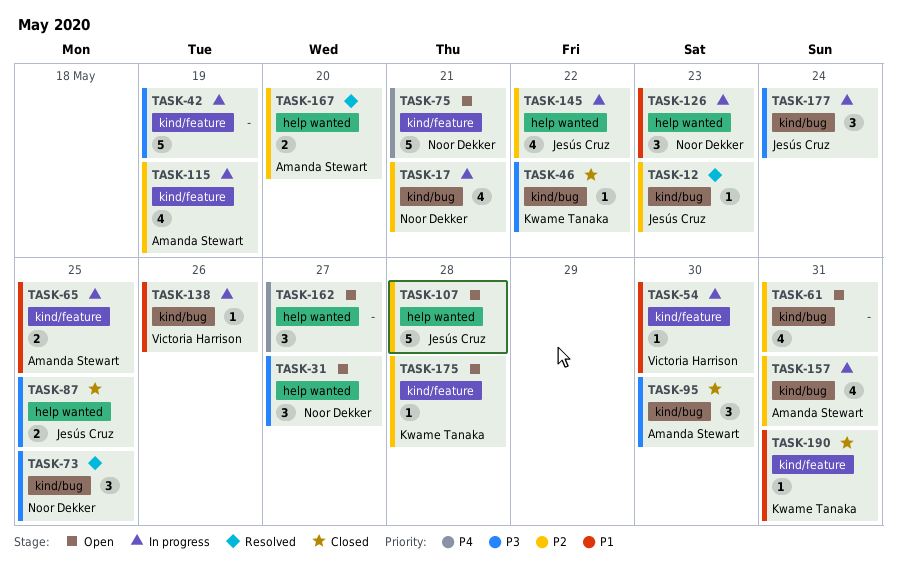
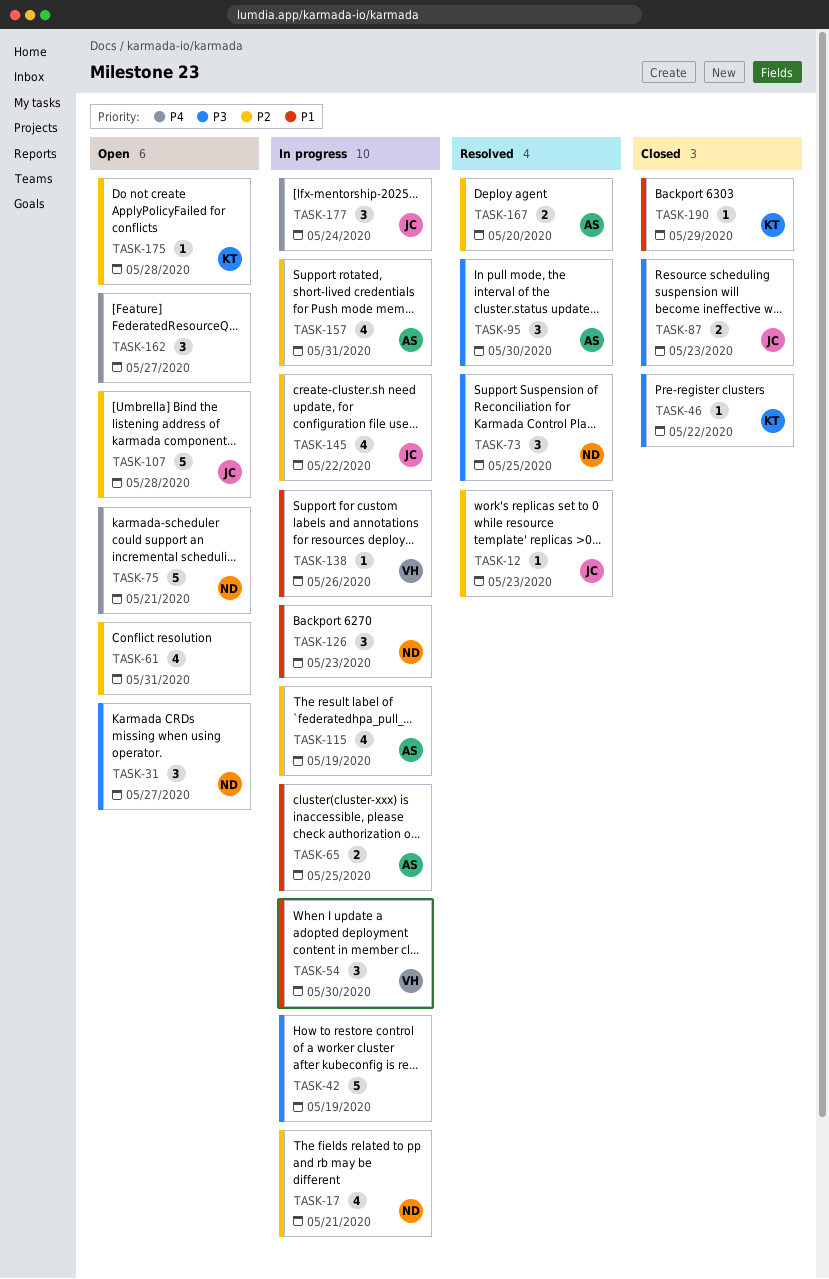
TASK-54, estimate: 1 -> 3
TASK-87, due: May 25 -> May 23
TASK-95, status: Closed -> Resolved
TASK-177, priority: P3 -> P4
TASK-190, due: May 31 -> May 29

